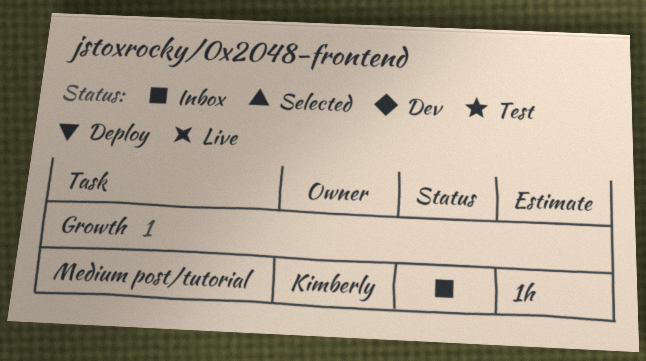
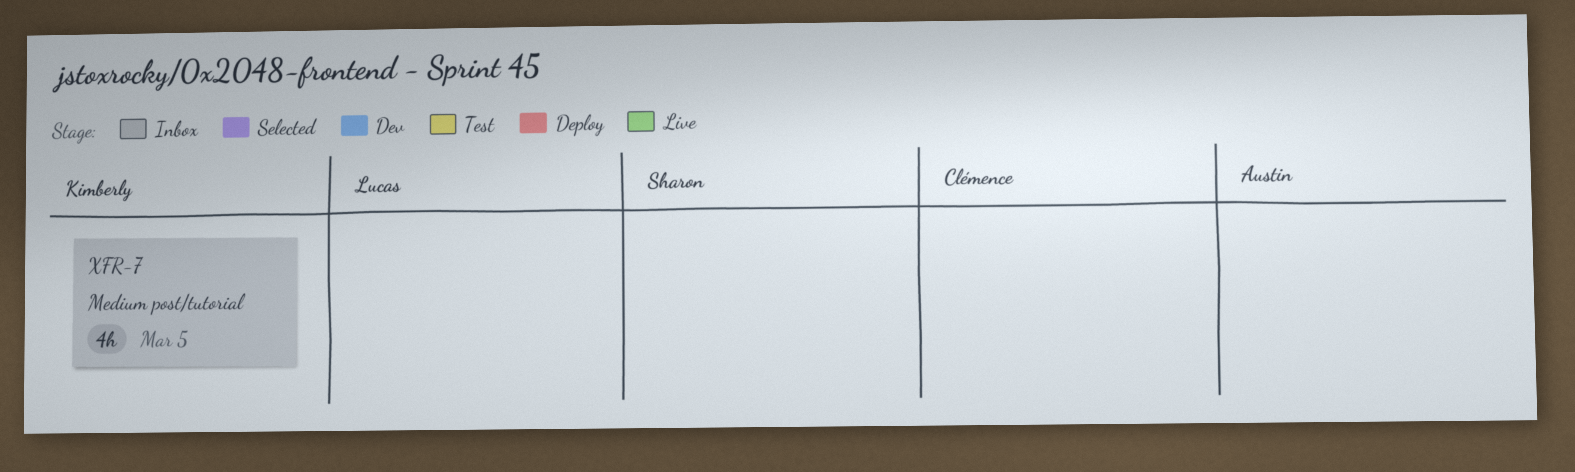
Medium post/tutorial, estimate: 1h -> 4h

